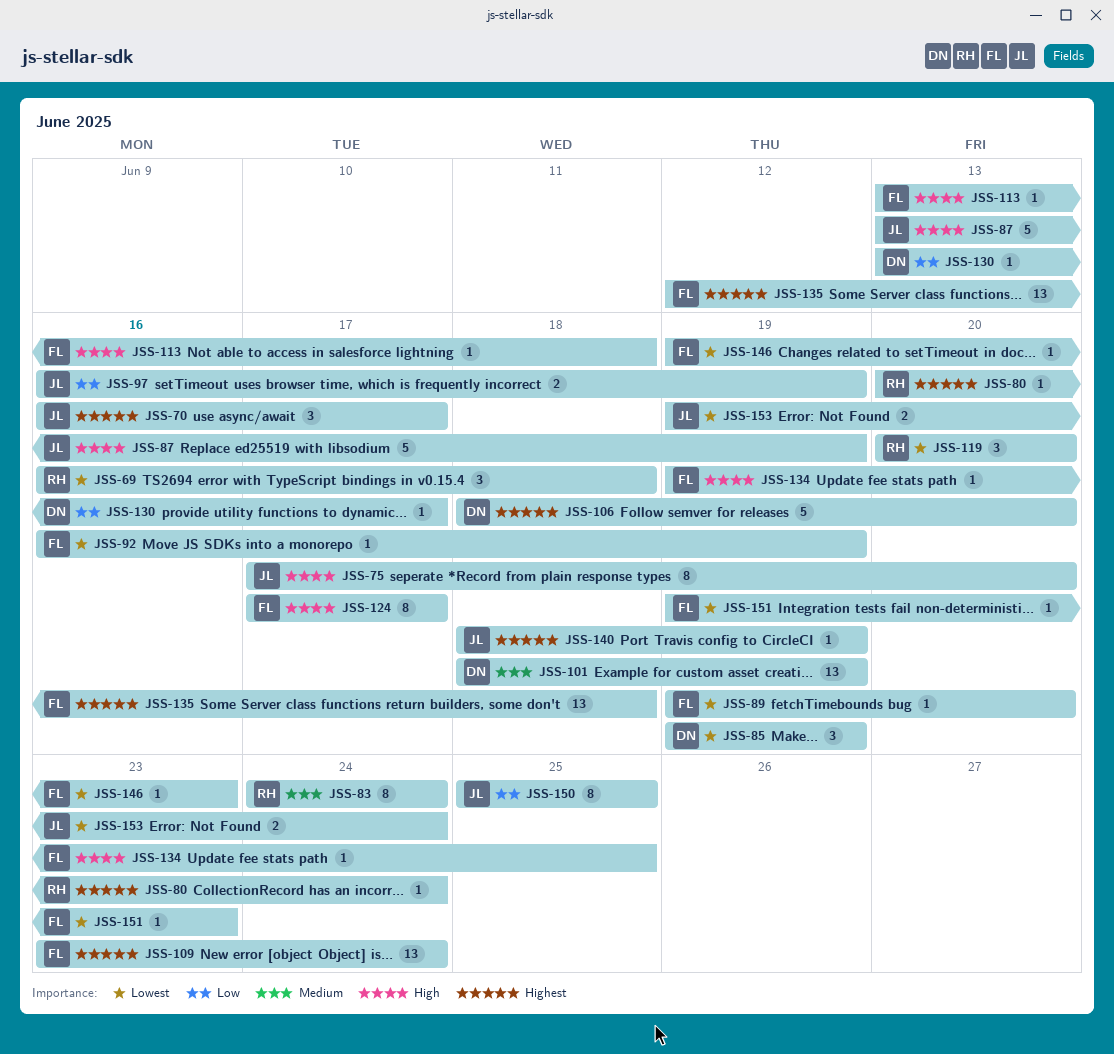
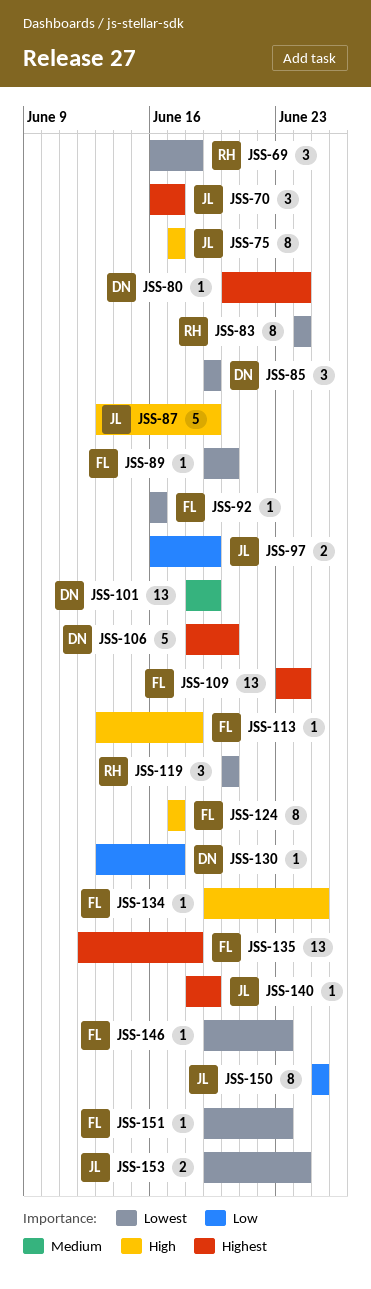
JSS-75, due: Jun 20 -> Jun 17
JSS-80, owner: RH -> DN
JSS-83, priority: Medium -> Lowest
JSS-92, due: Jun 19 -> Jun 16

